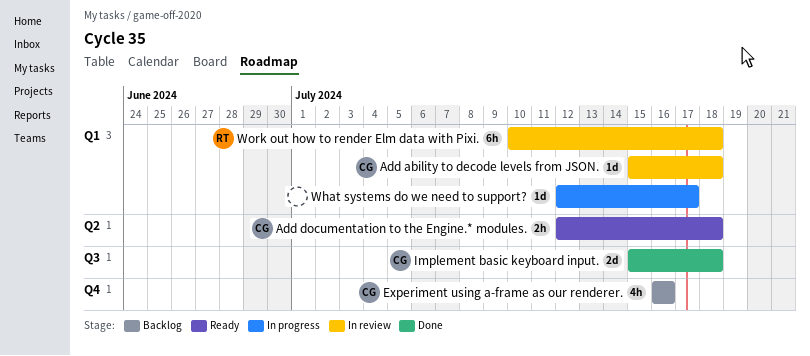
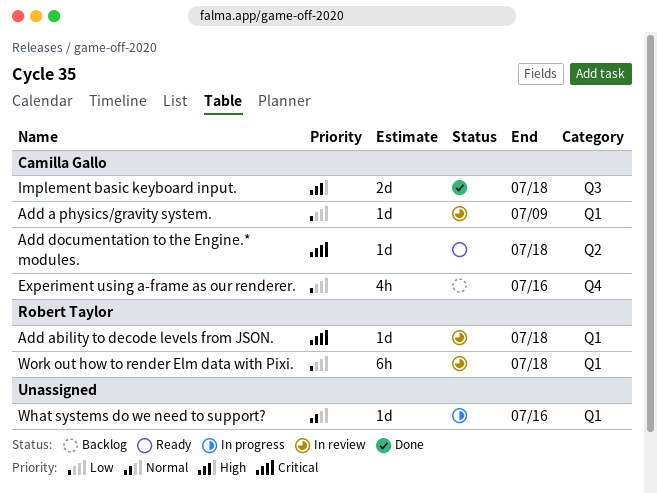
Add a physics/gravity system.: none -> present
Add ability to decode levels from JSON., owner: Camilla Gallo -> Robert Taylor
Add documentation to the Engine.* modules., estimate: 2h -> 1d
What systems do we need to support?, due: Jul 17 -> Jul 16

